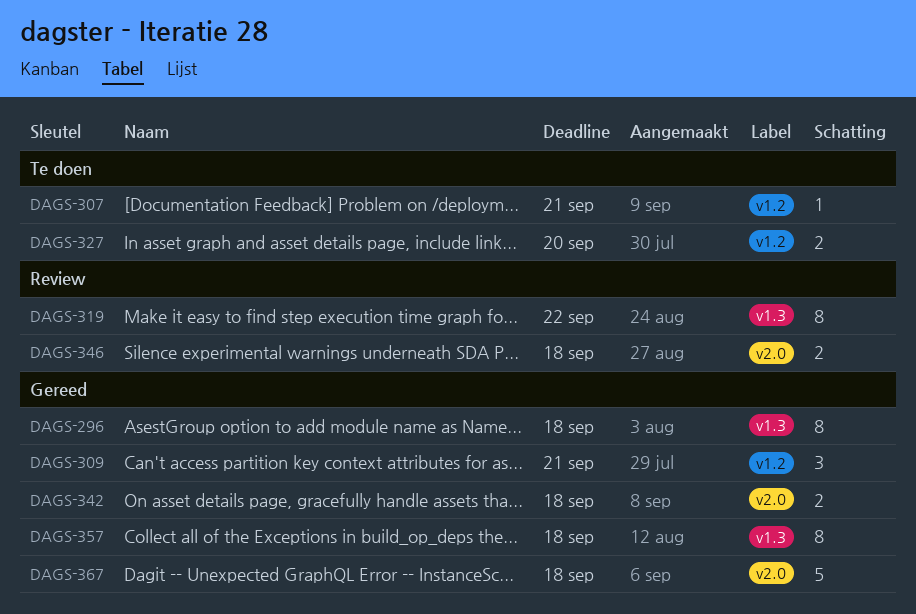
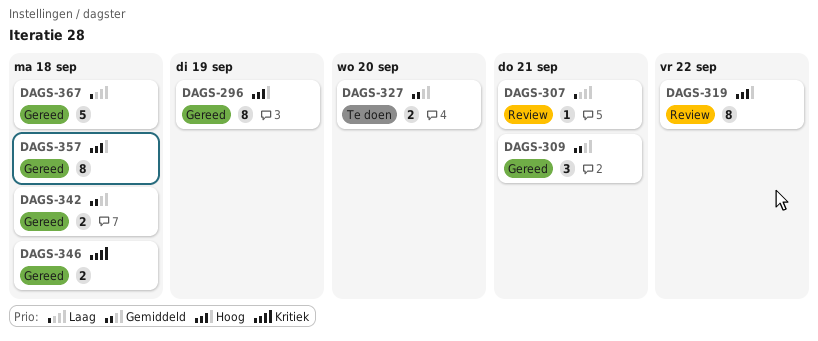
DAGS-296, due: Sep 18 -> Sep 19
DAGS-307, status: Te doen -> Review
DAGS-346, status: Review -> Gereed

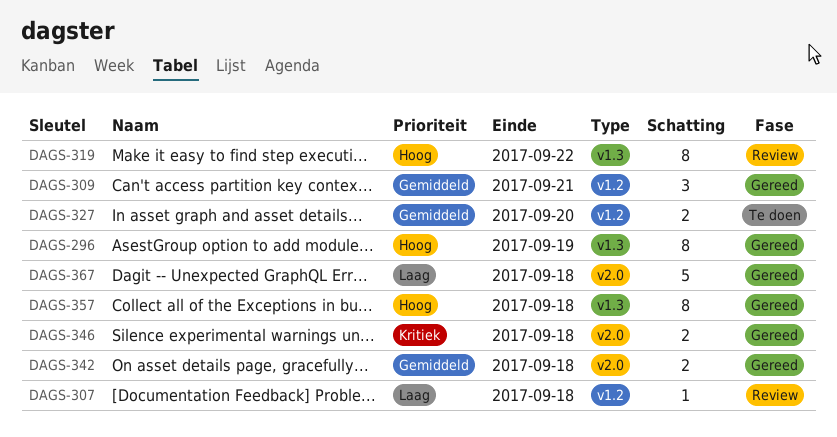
DAGS-307, due: Sep 21 -> Sep 18

